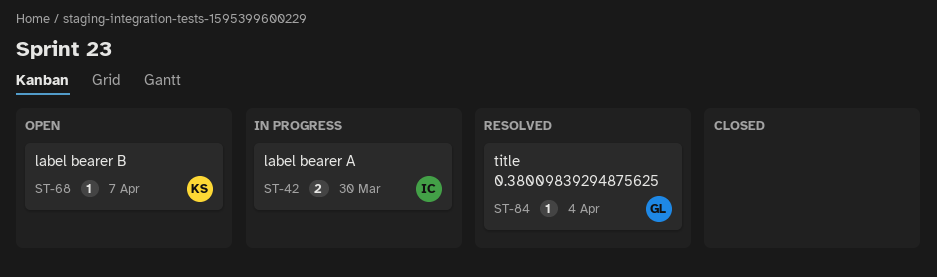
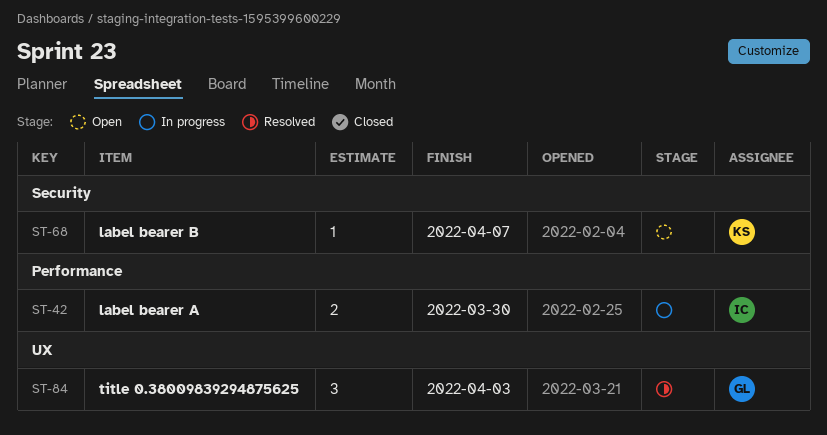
ST-84, estimate: 1 -> 3
ST-84, due: Apr 4 -> Apr 3

